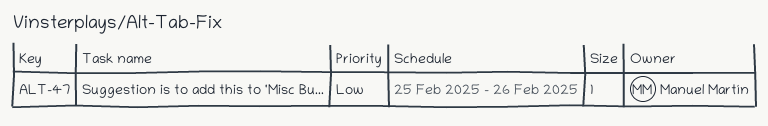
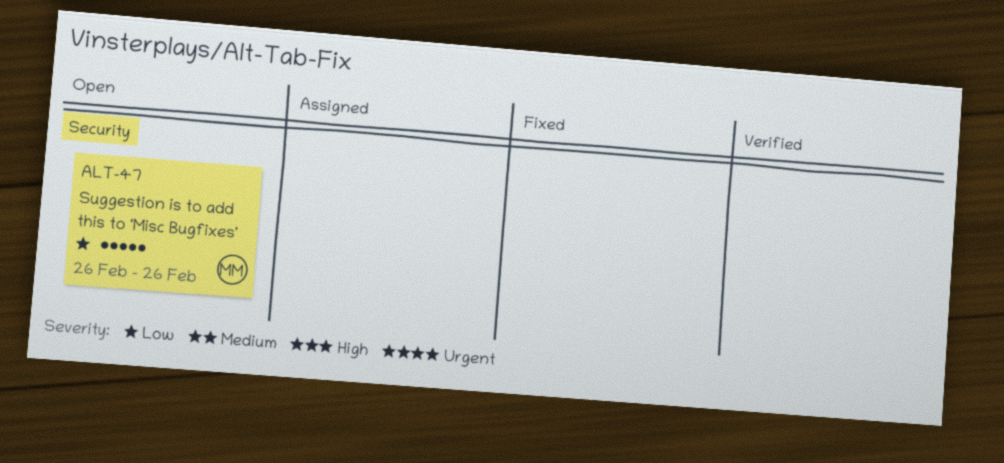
ALT-47, estimate: 1 -> 5
ALT-47, start: Feb 25 -> Feb 26

